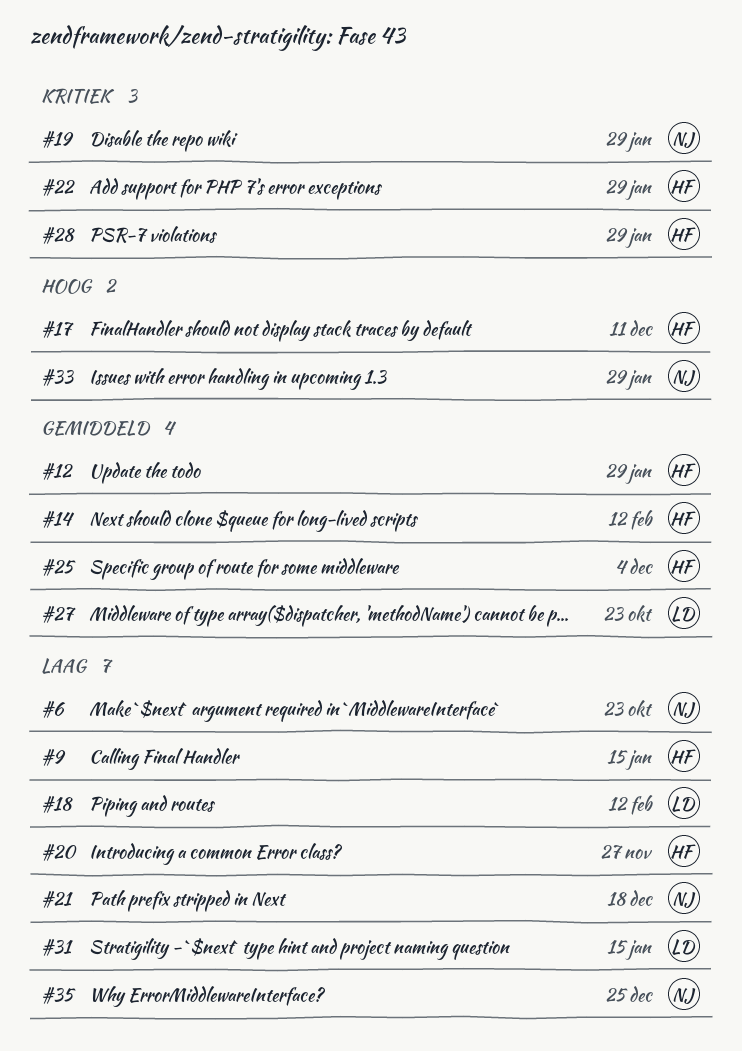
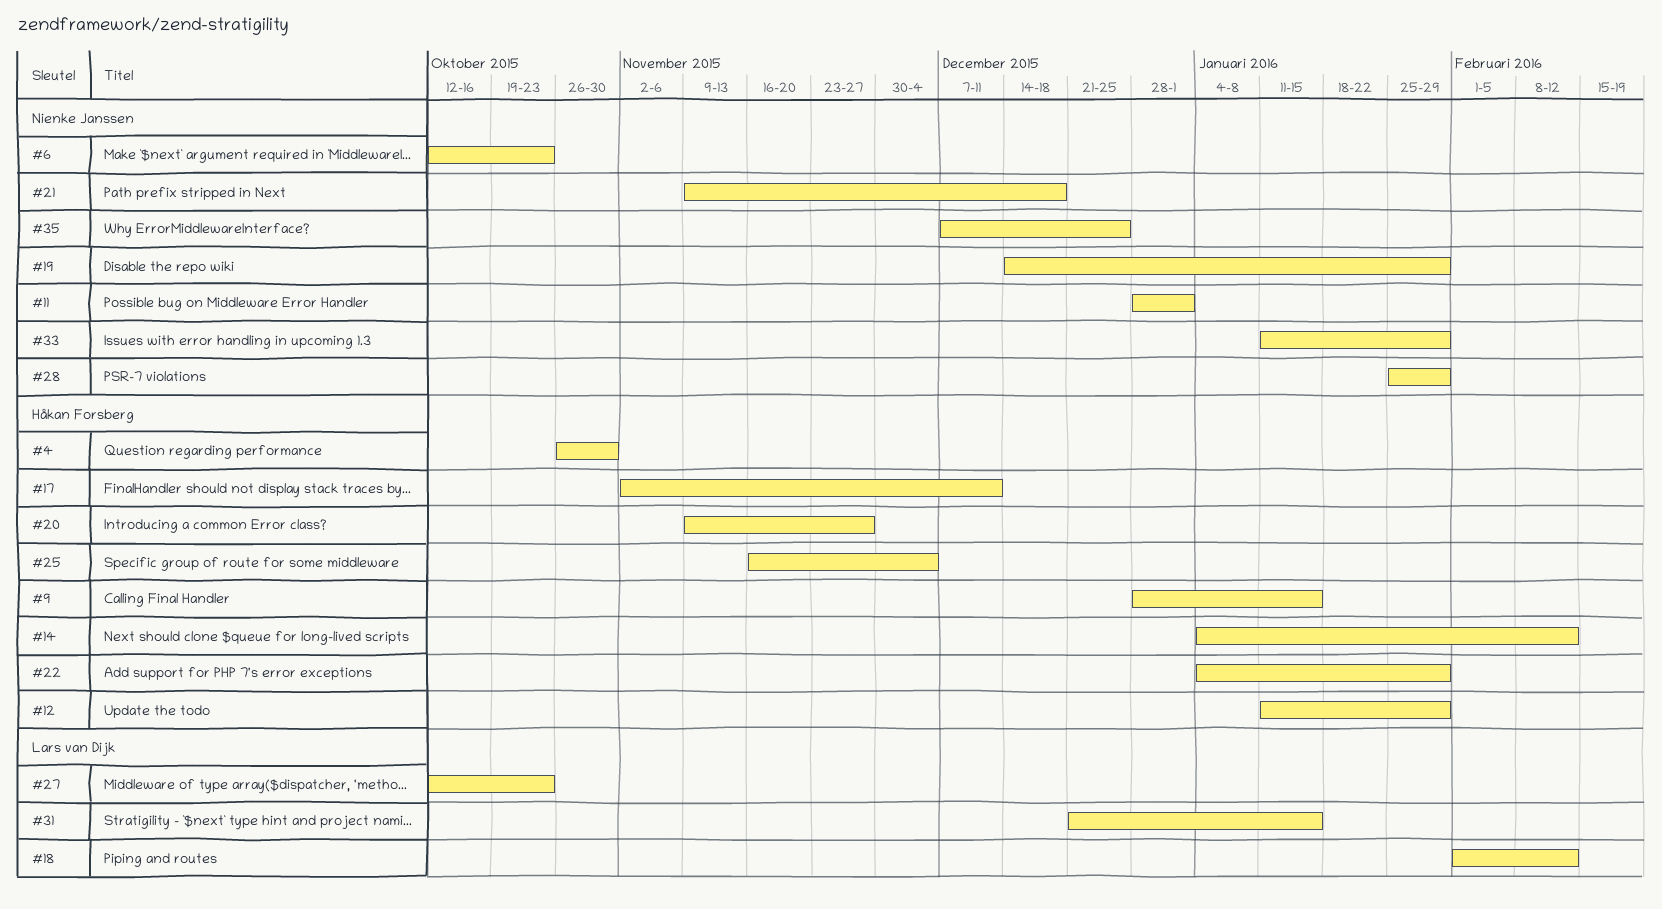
#4: none -> present
#11: none -> present
#28, owner: Håkan Forsberg -> Nienke Janssen

